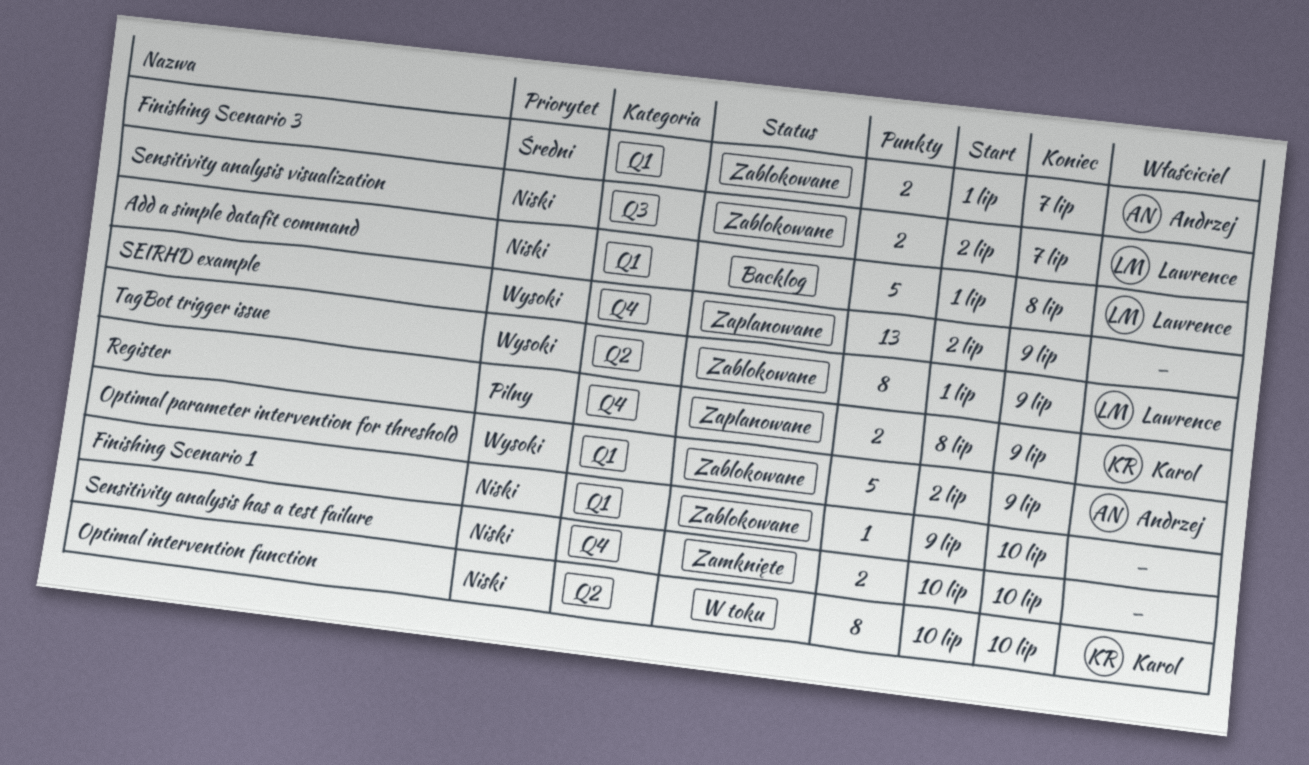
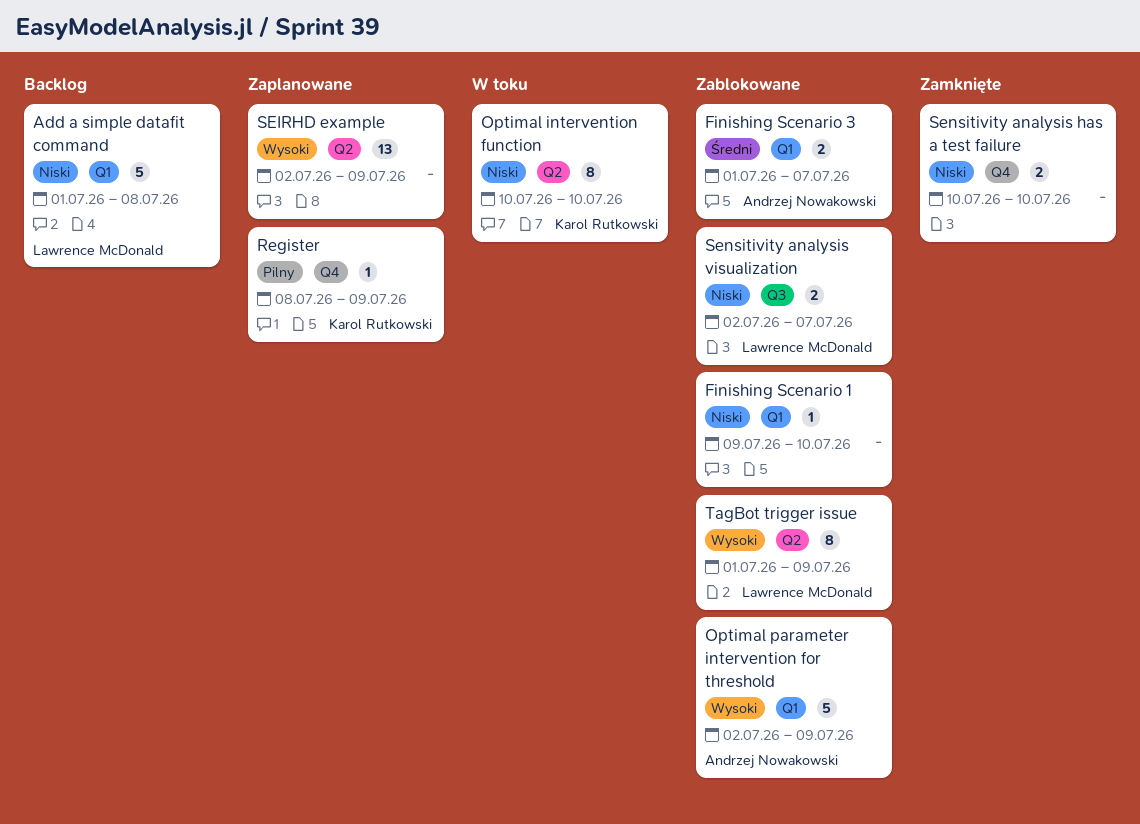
Register, estimate: 2 -> 1
SEIRHD example, label: Q4 -> Q2

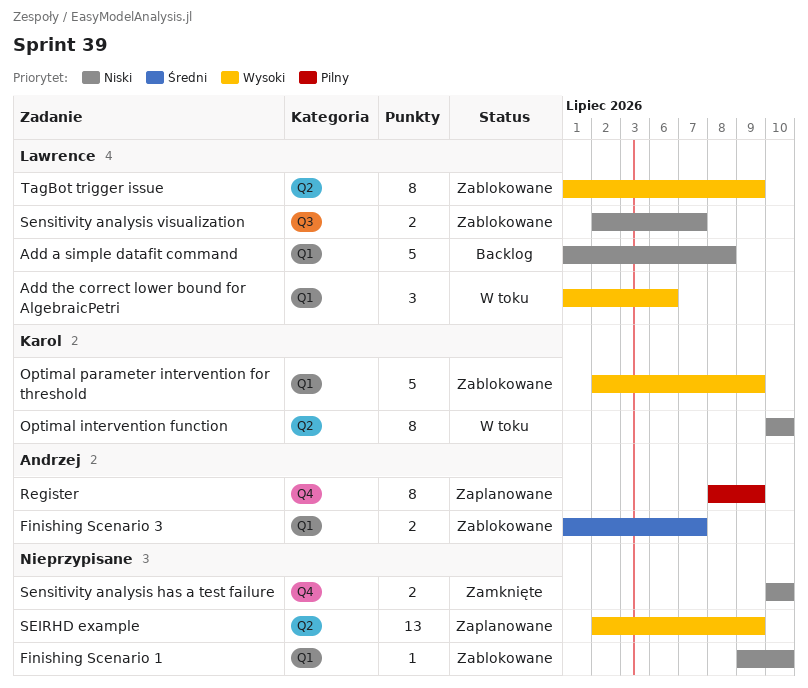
Add the correct lower bound for AlgebraicPetri: none -> present
Optimal parameter intervention for threshold, owner: Andrzej Nowakowski -> Karol Rutkowski
Register, owner: Karol Rutkowski -> Andrzej Nowakowski
Register, estimate: 1 -> 8

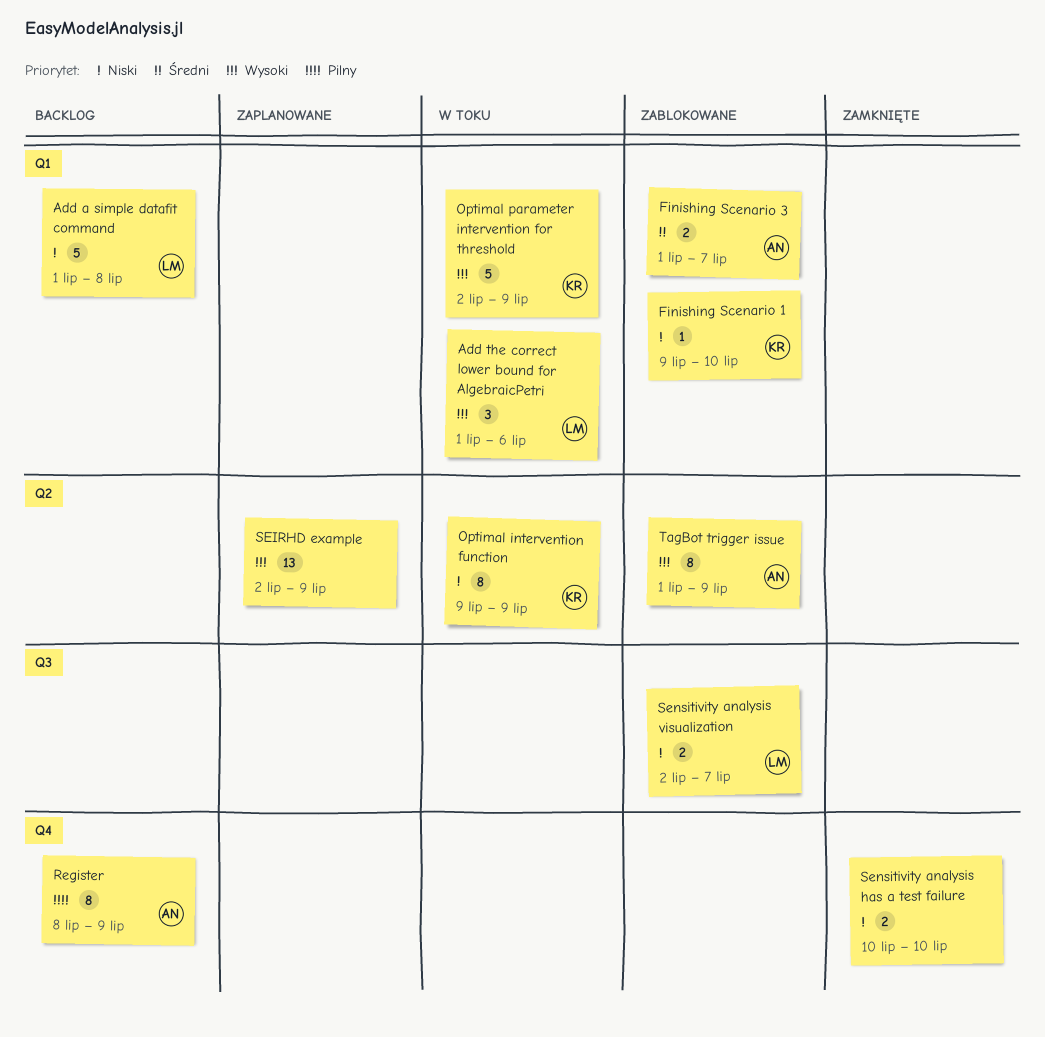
Finishing Scenario 1, owner: none -> Karol
Optimal intervention function, start: Jul 10 -> Jul 9
Optimal intervention function, due: Jul 10 -> Jul 9
Optimal parameter intervention for threshold, status: Zablokowane -> W toku
Register, status: Zaplanowane -> Backlog
TagBot trigger issue, owner: Lawrence -> Andrzej

